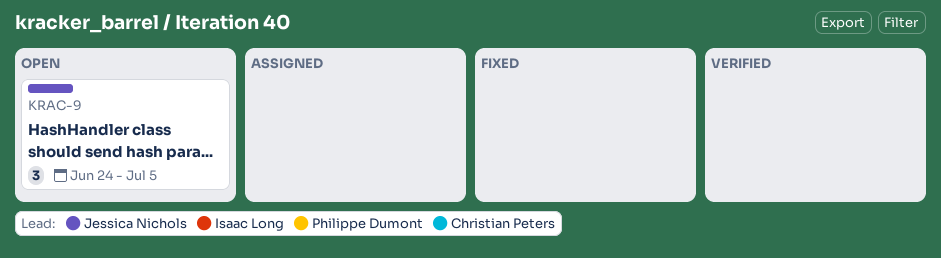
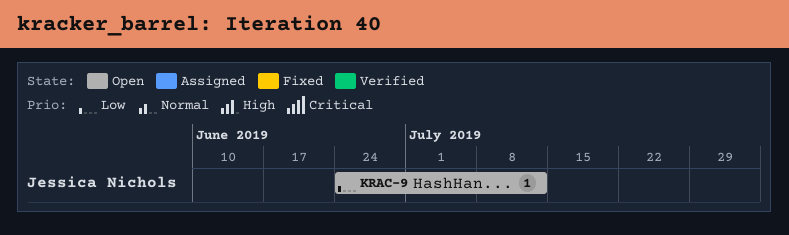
KRAC-9, estimate: 3 -> 1
KRAC-9, due: Jul 5 -> Jul 12

